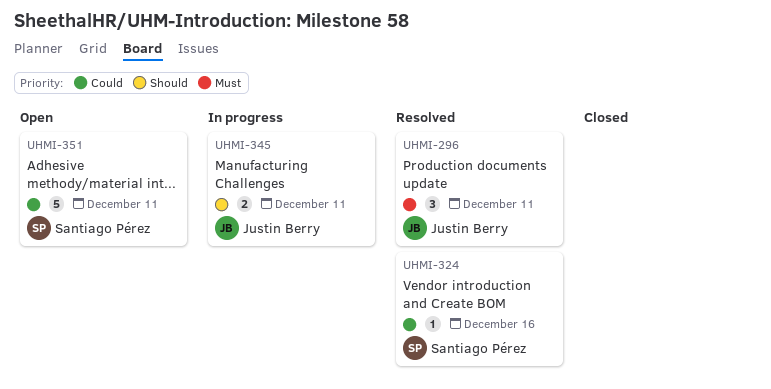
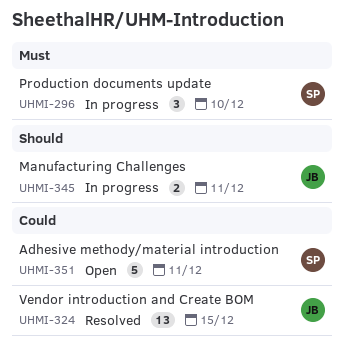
UHMI-296, status: Resolved -> In progress
UHMI-296, owner: Justin Berry -> Santiago Pérez
UHMI-296, due: Dec 11 -> Dec 10
UHMI-324, owner: Santiago Pérez -> Justin Berry
UHMI-324, estimate: 1 -> 13
UHMI-324, due: Dec 16 -> Dec 15

